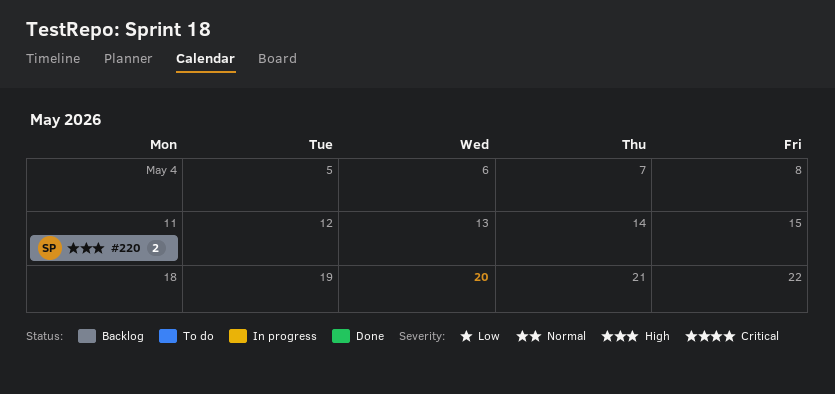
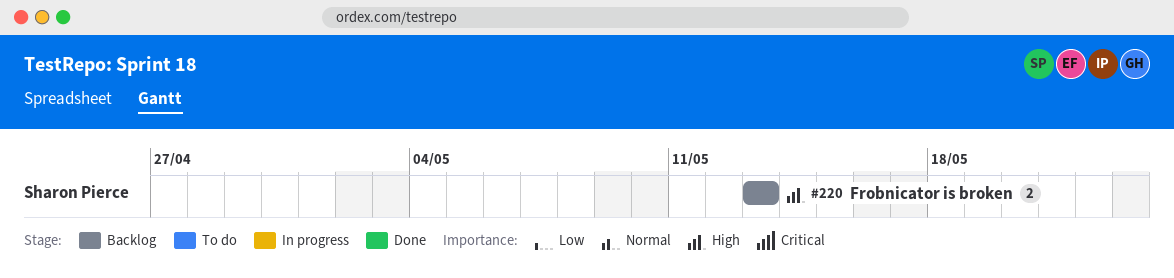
#220, start: May 11 -> May 13
#220, due: May 11 -> May 13

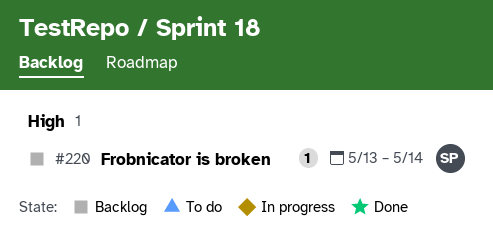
#220, estimate: 2 -> 1
#220, due: May 13 -> May 14

